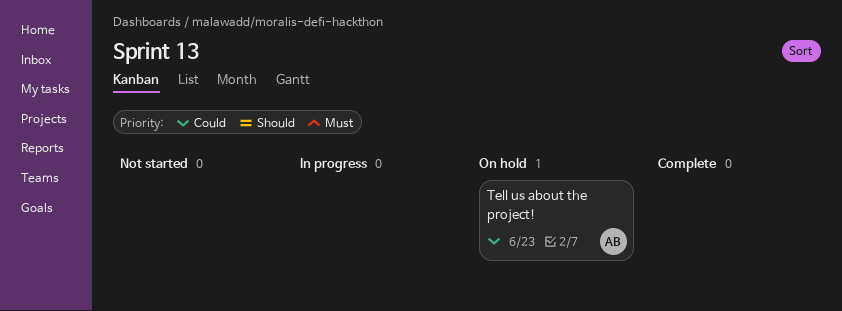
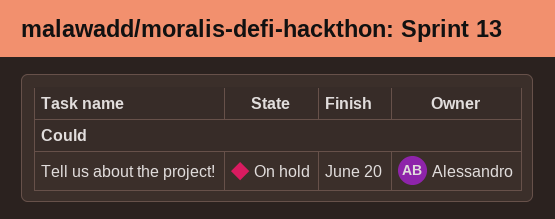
Tell us about the project!, due: Jun 23 -> Jun 20

